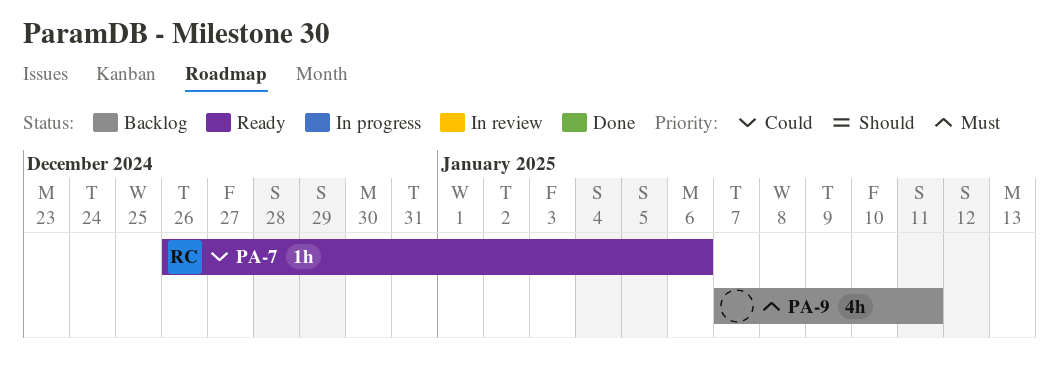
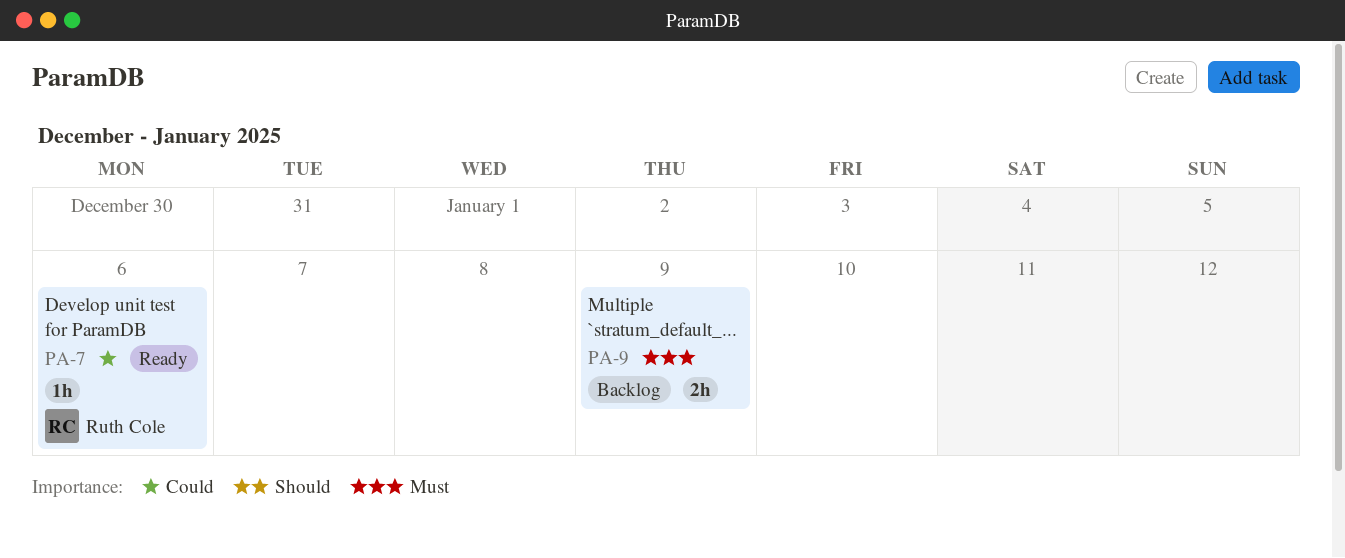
PA-9, estimate: 4h -> 2h
PA-9, due: Jan 11 -> Jan 9

